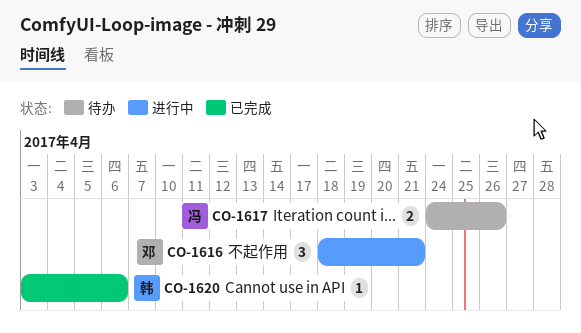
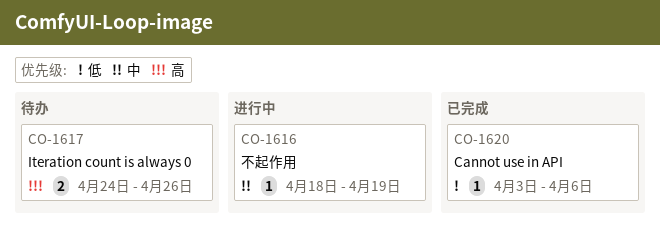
CO-1616, estimate: 3 -> 1
CO-1616, due: Apr 21 -> Apr 19

